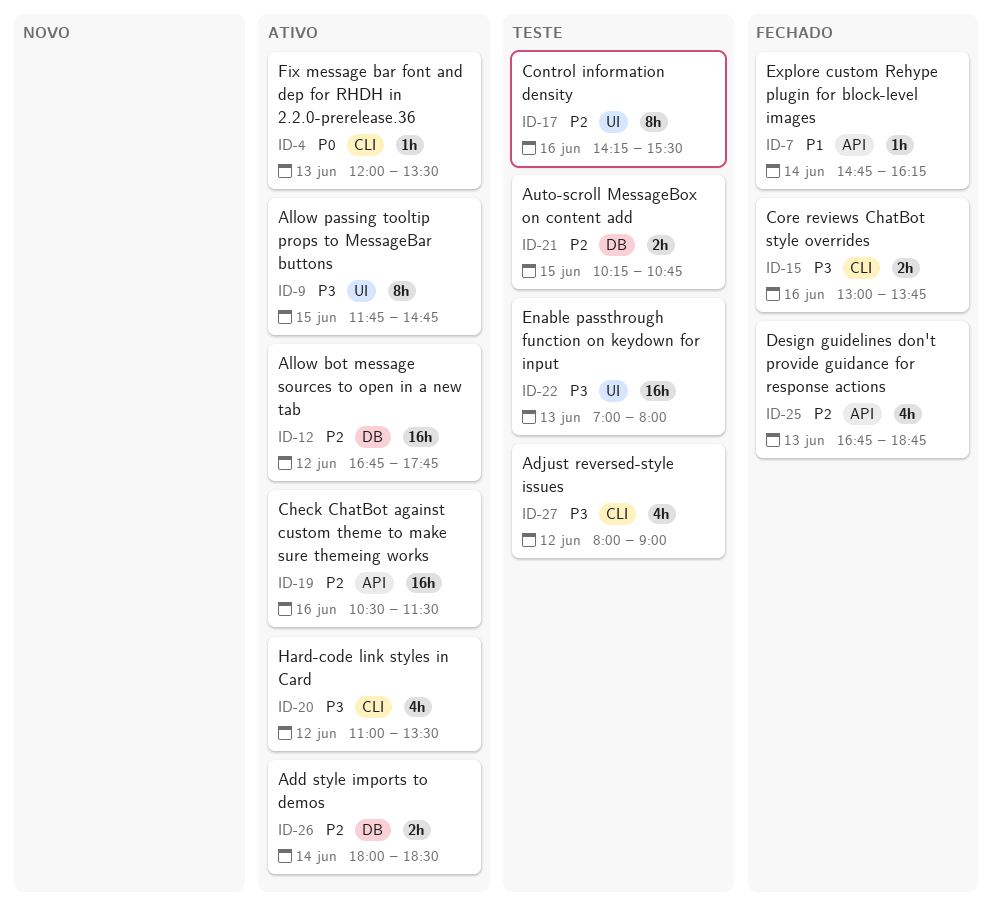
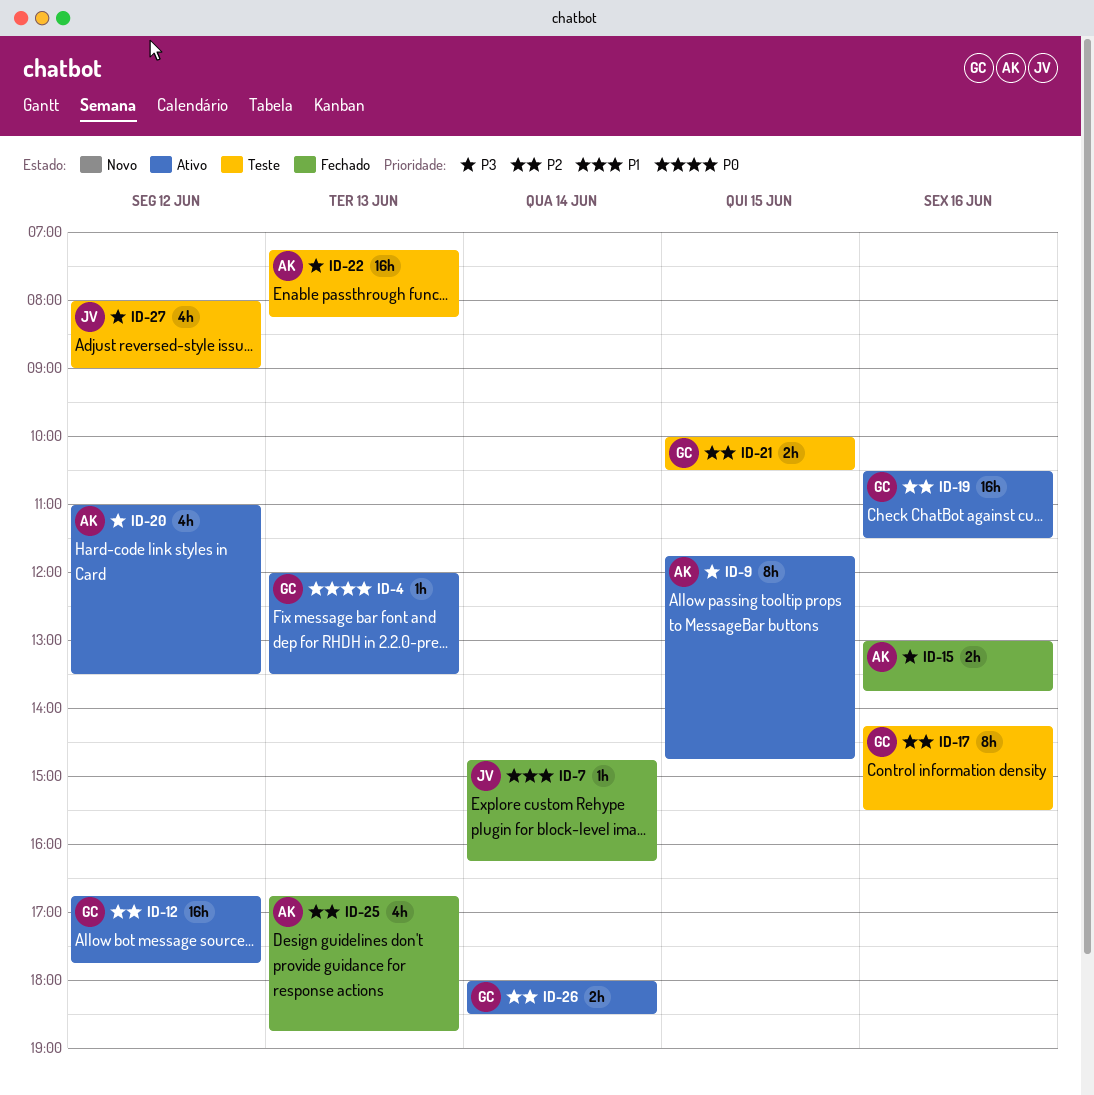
ID-21, begins: 10:15 -> 10:00
ID-21, ends: 10:45 -> 10:30
ID-22, begins: 07:00 -> 07:15
ID-22, ends: 08:00 -> 08:15

